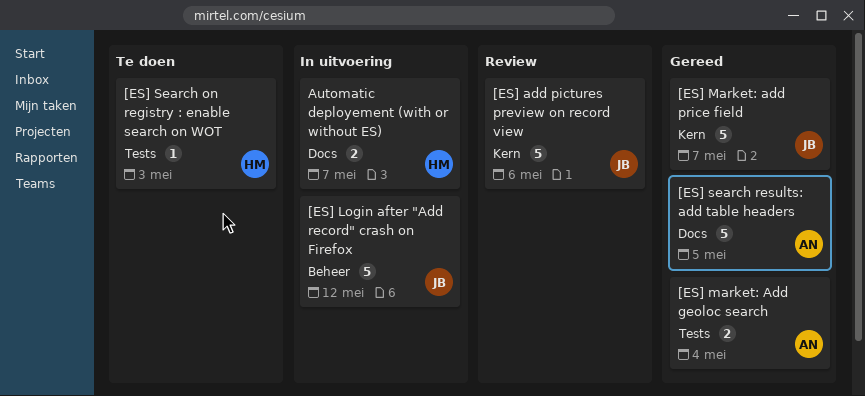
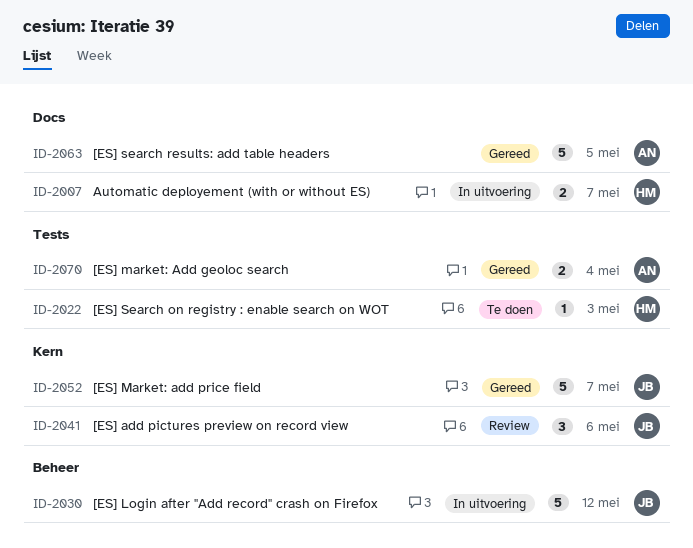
[ES] add pictures preview on record view, estimate: 5 -> 3

